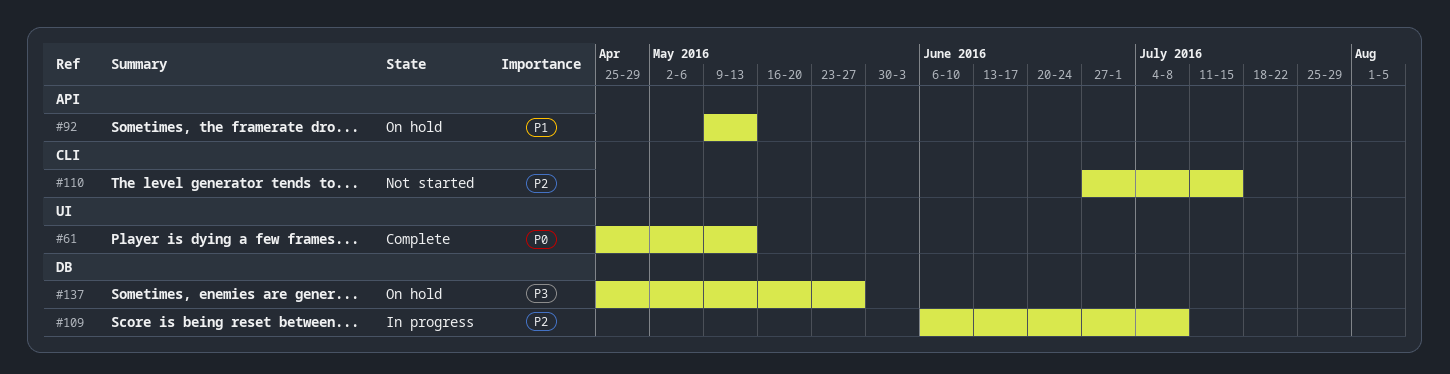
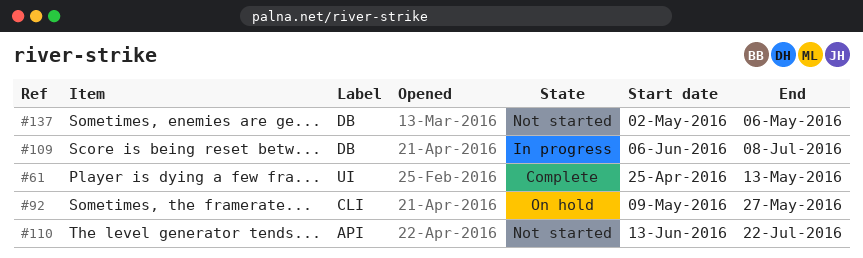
#92, label: API -> CLI
#92, due: May 13 -> May 27
#110, label: CLI -> API
#110, start: Jun 27 -> Jun 13
#110, due: Jul 15 -> Jul 22
#137, status: On hold -> Not started
#137, start: Apr 25 -> May 2
#137, due: May 27 -> May 6

